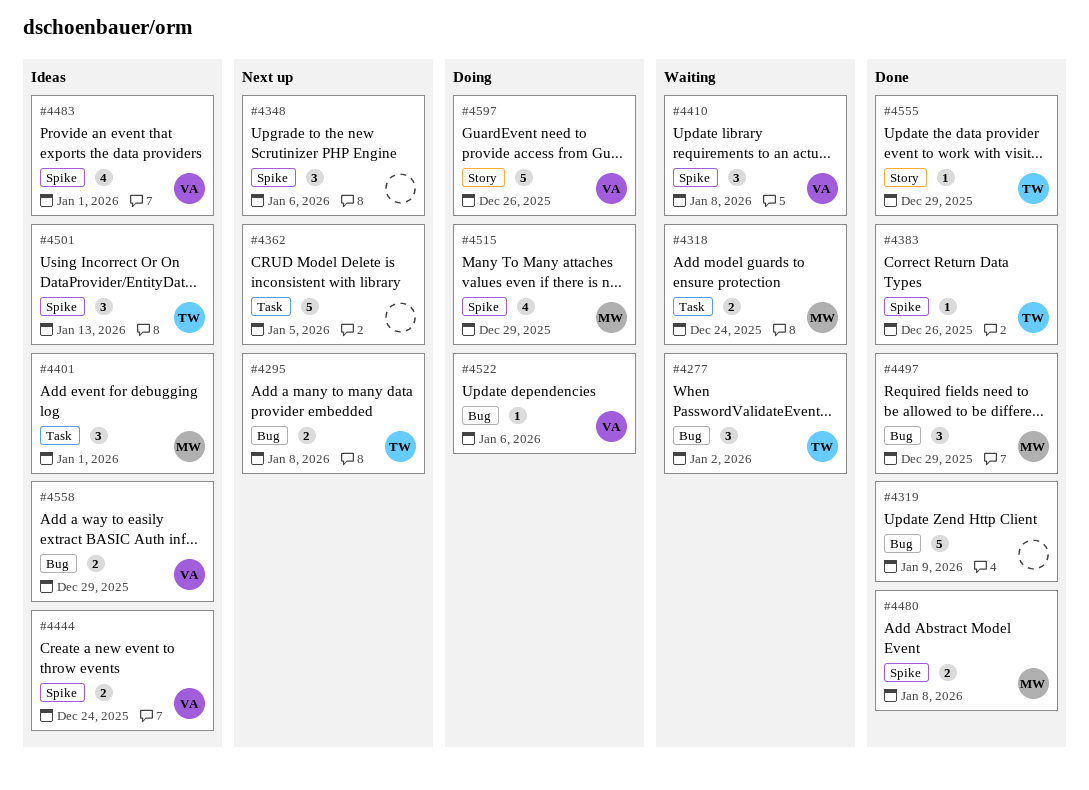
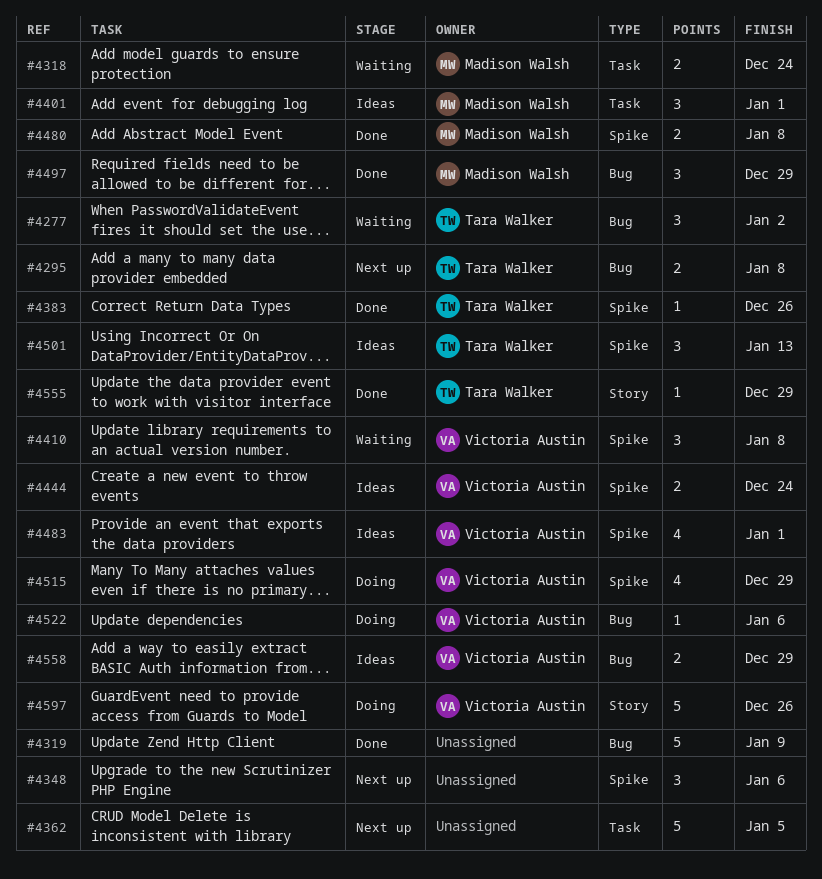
#4515, owner: Madison Walsh -> Victoria Austin

